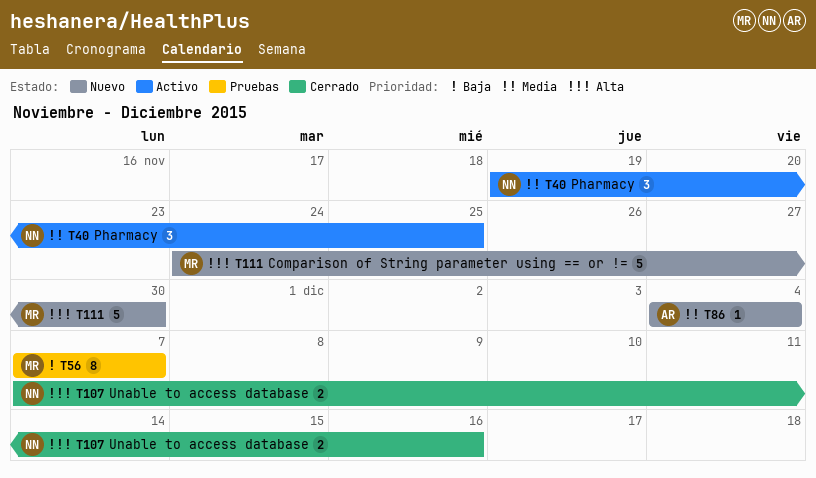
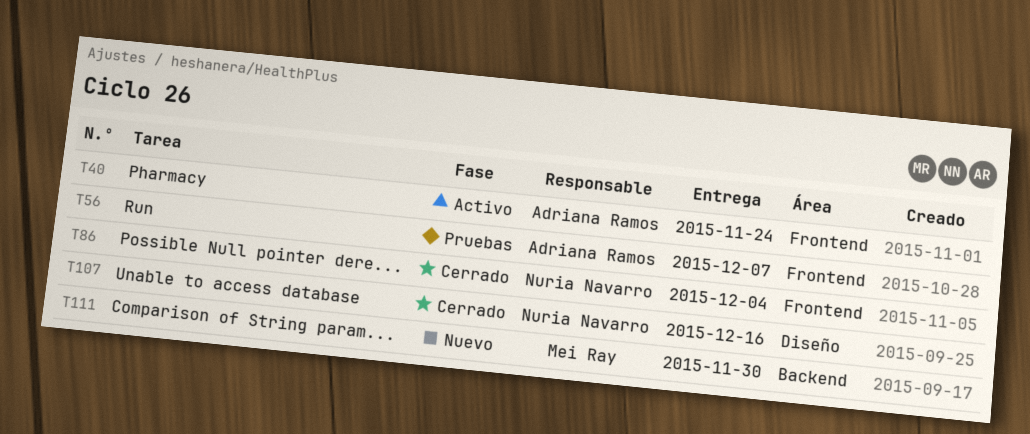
T40, owner: Nuria Navarro -> Adriana Ramos
T40, due: Nov 25 -> Nov 24
T56, owner: Mei Ray -> Adriana Ramos
T86, status: Nuevo -> Cerrado
T86, owner: Adriana Ramos -> Nuria Navarro

